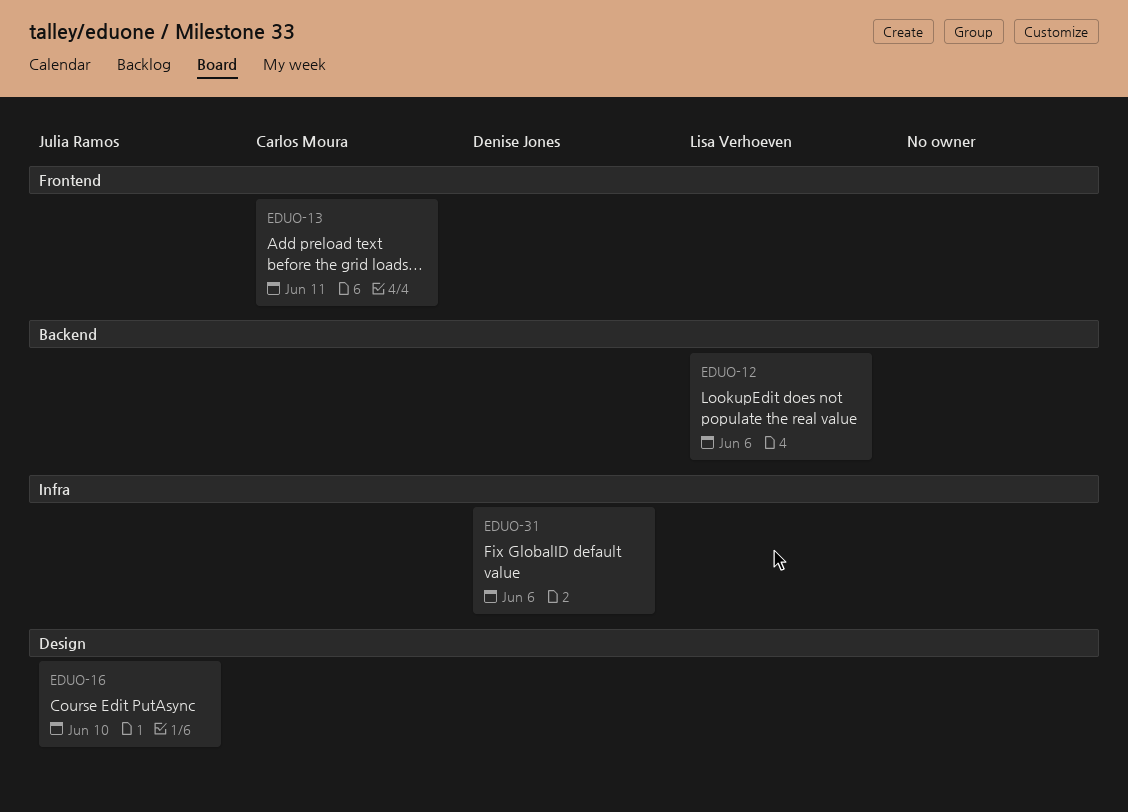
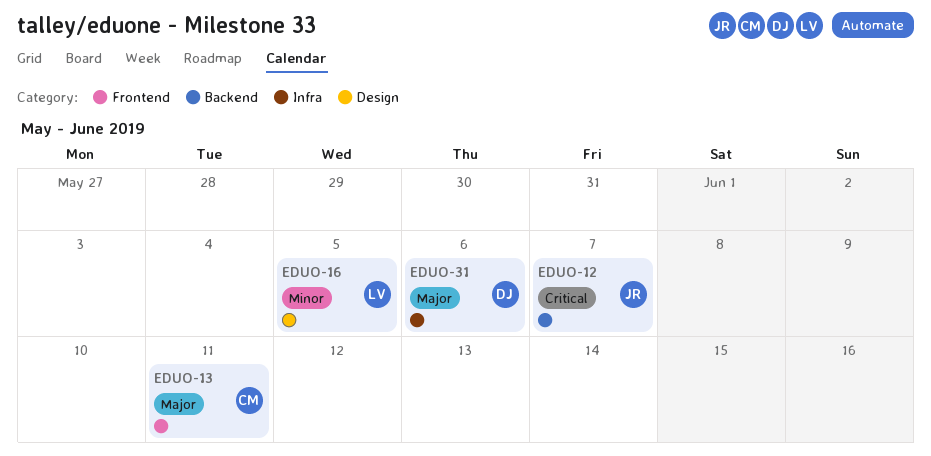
EDUO-12, owner: Lisa Verhoeven -> Julia Ramos
EDUO-12, due: Jun 6 -> Jun 7
EDUO-16, owner: Julia Ramos -> Lisa Verhoeven
EDUO-16, due: Jun 10 -> Jun 5

